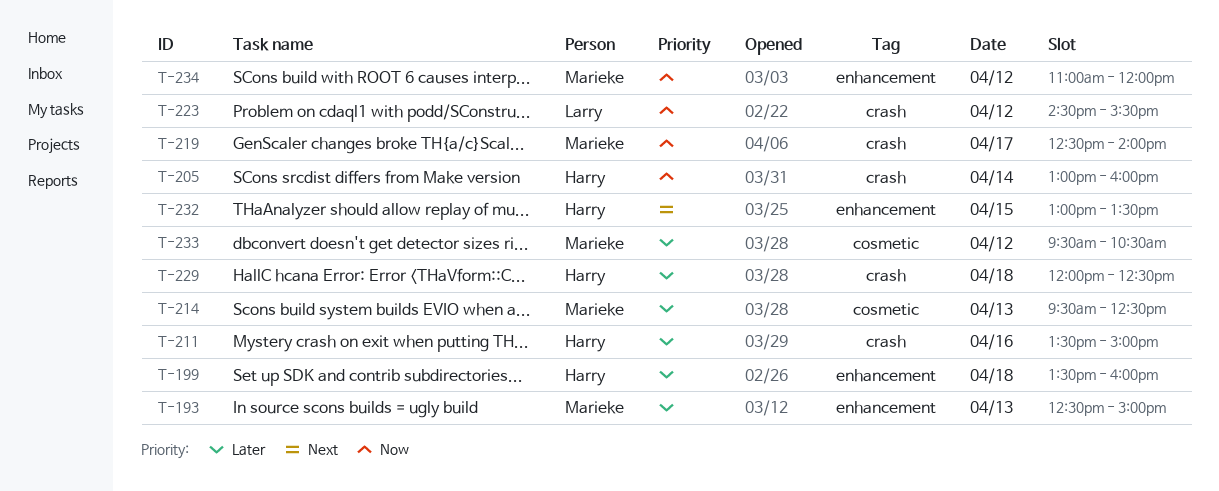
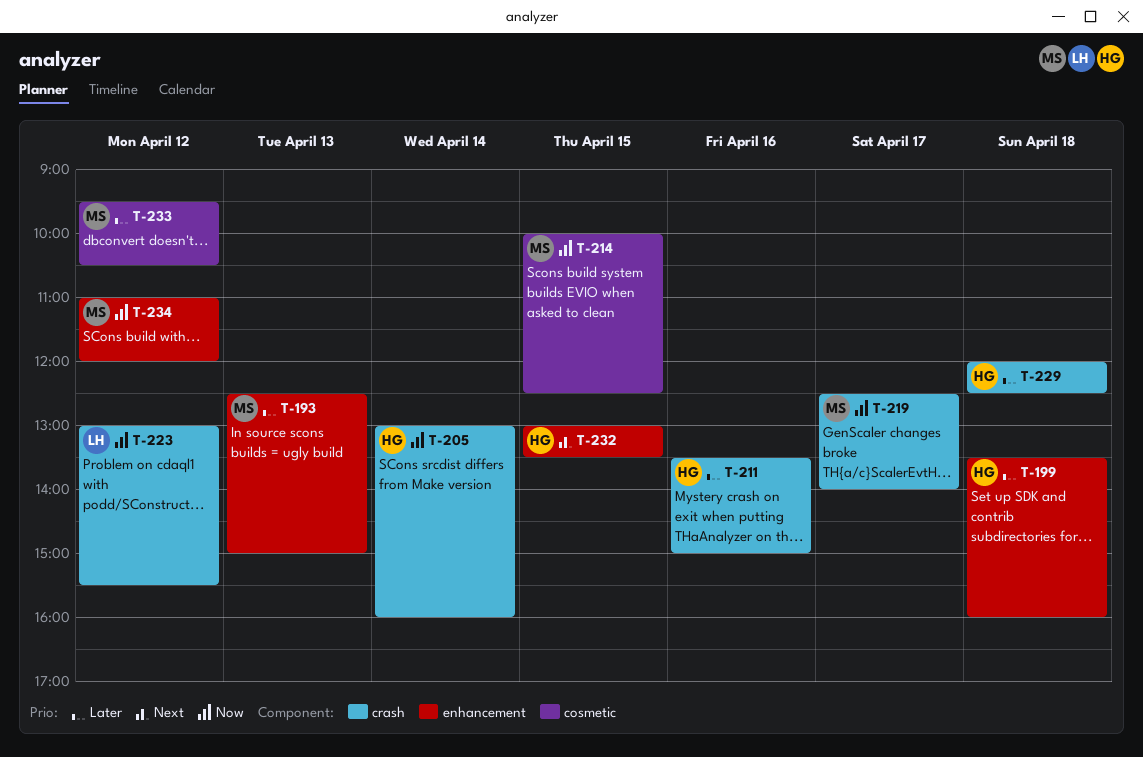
T-214, priority: Later -> Now
T-214, day: Apr 13 -> Apr 15
T-214, begins: 09:30 -> 10:00
T-223, begins: 14:30 -> 13:00

